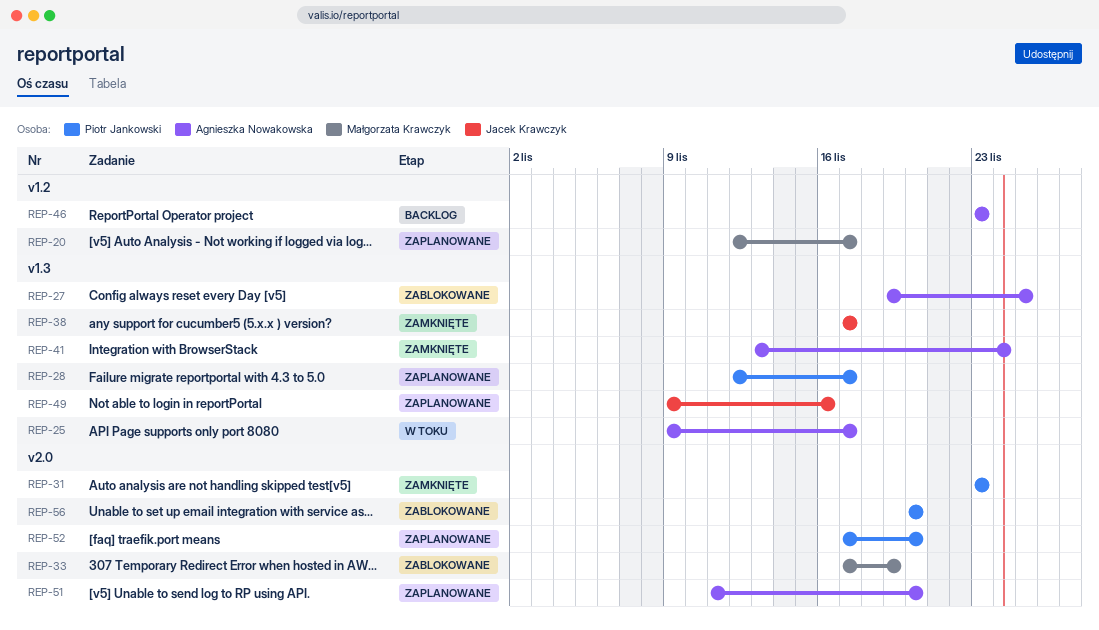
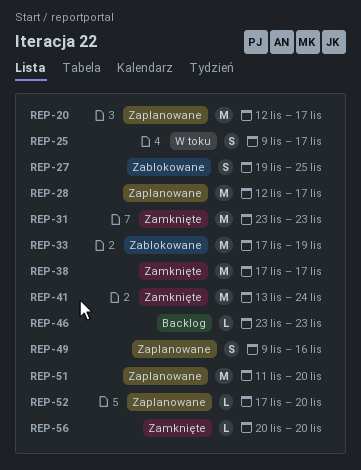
REP-56, status: Zablokowane -> Zamknięte

